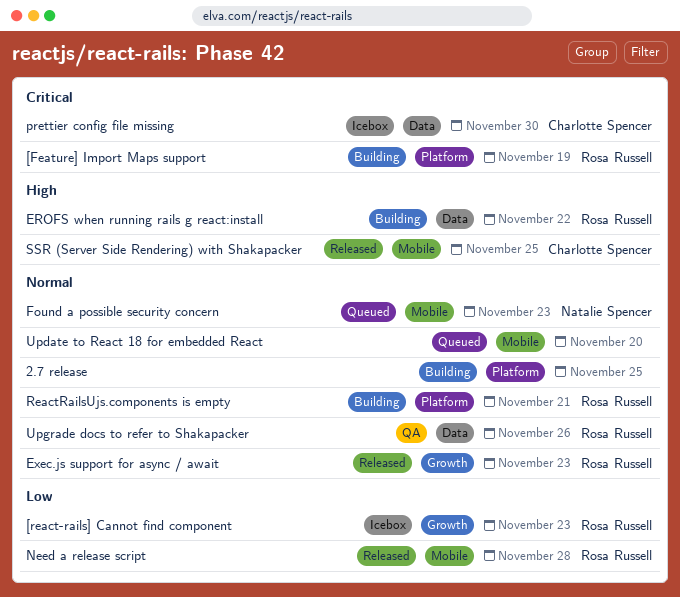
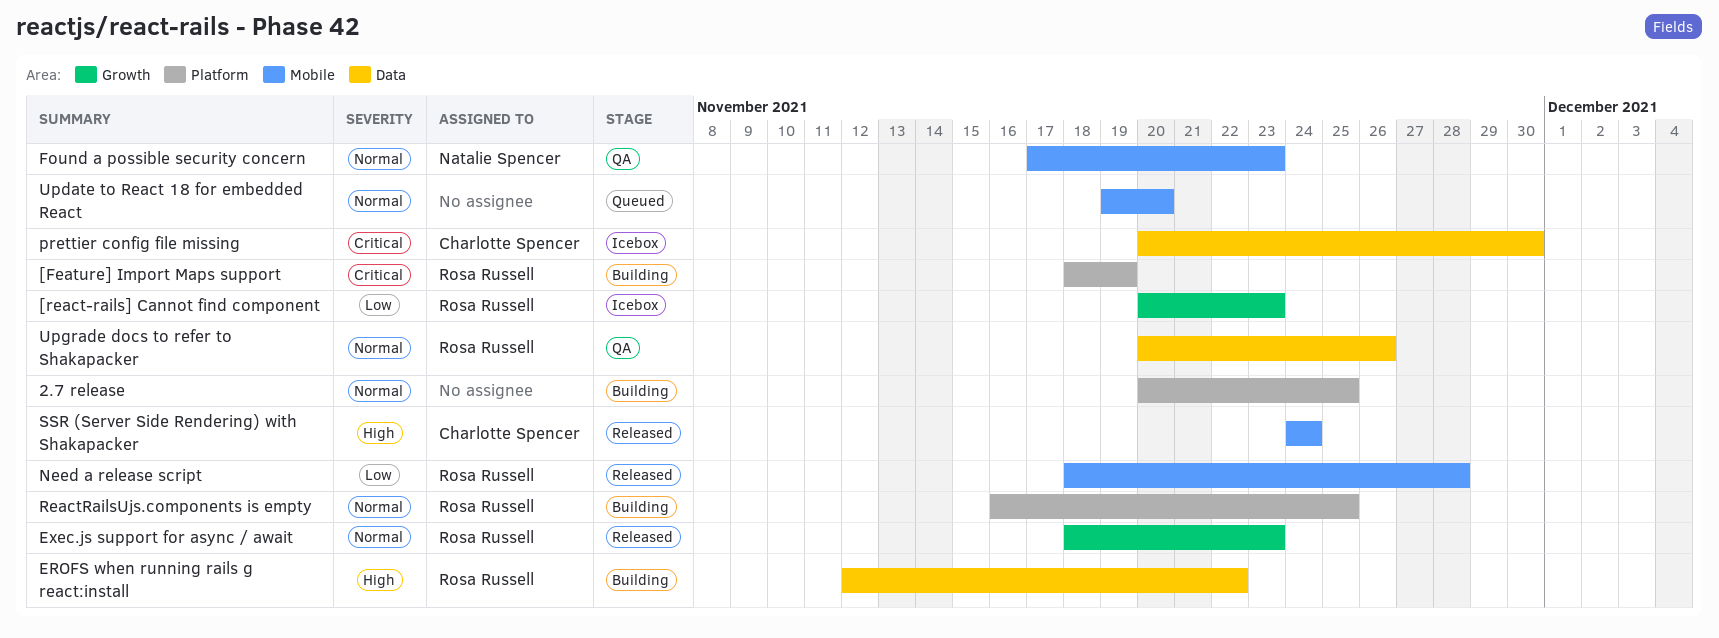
Found a possible security concern, status: Queued -> QA
ReactRailsUjs.components is empty, due: Nov 21 -> Nov 25
SSR (Server Side Rendering) with Shakapacker, due: Nov 25 -> Nov 24

